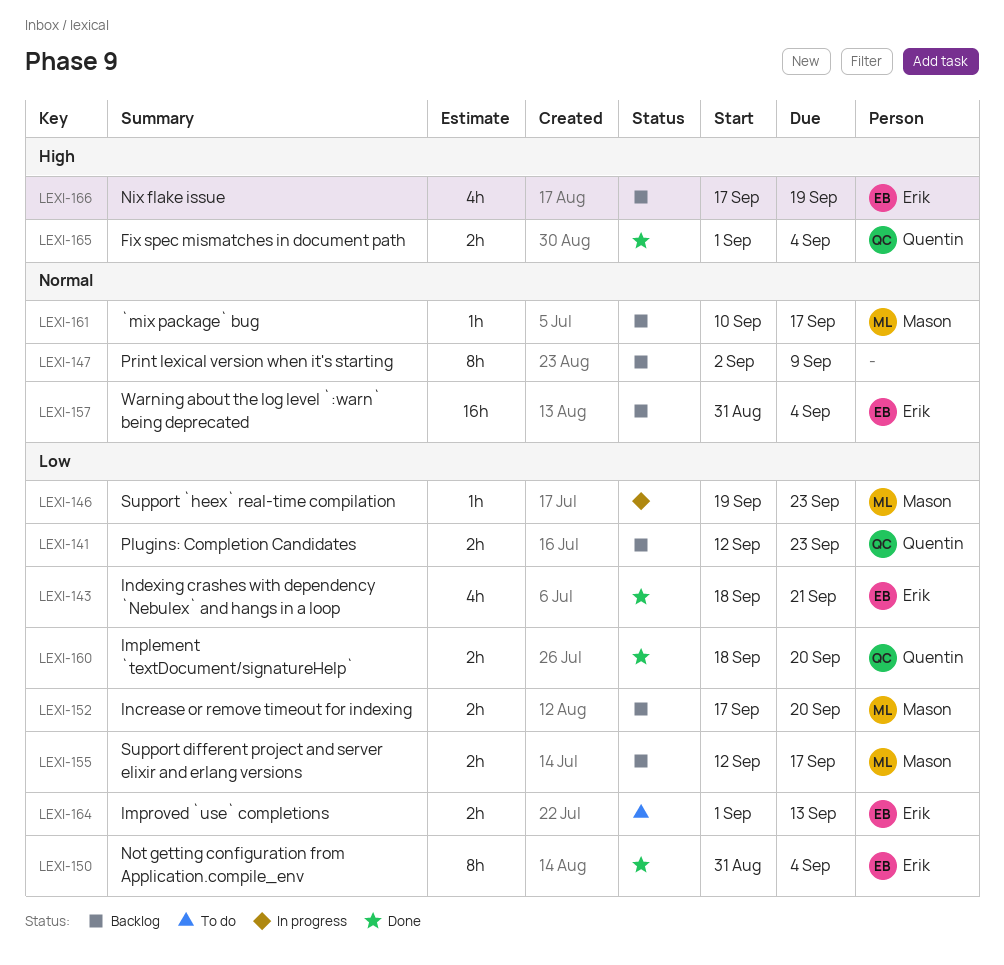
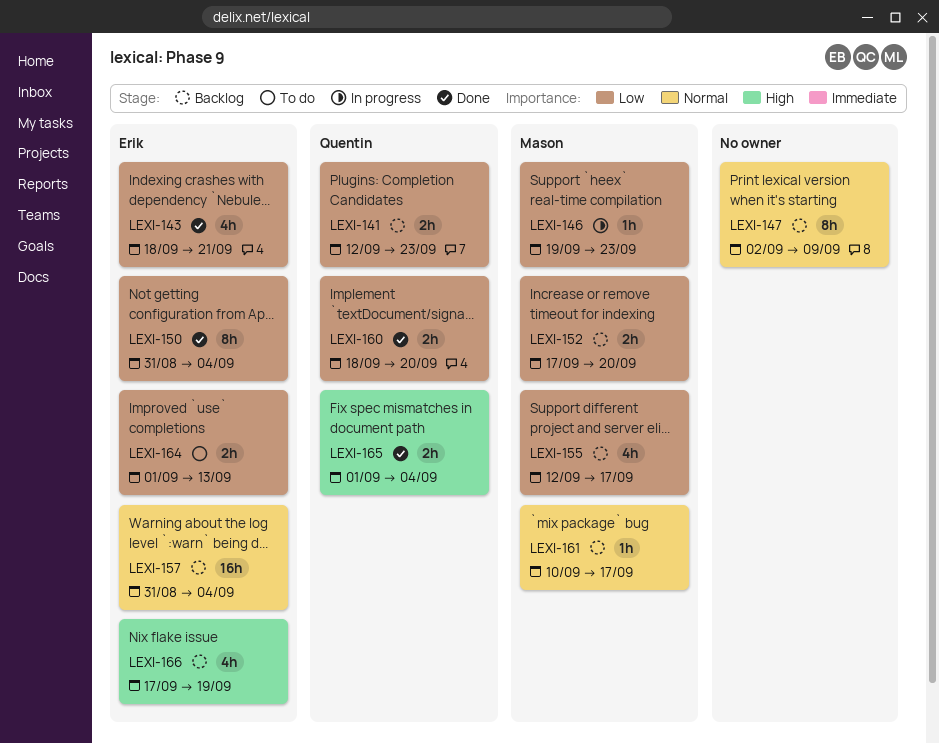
LEXI-155, estimate: 2h -> 4h

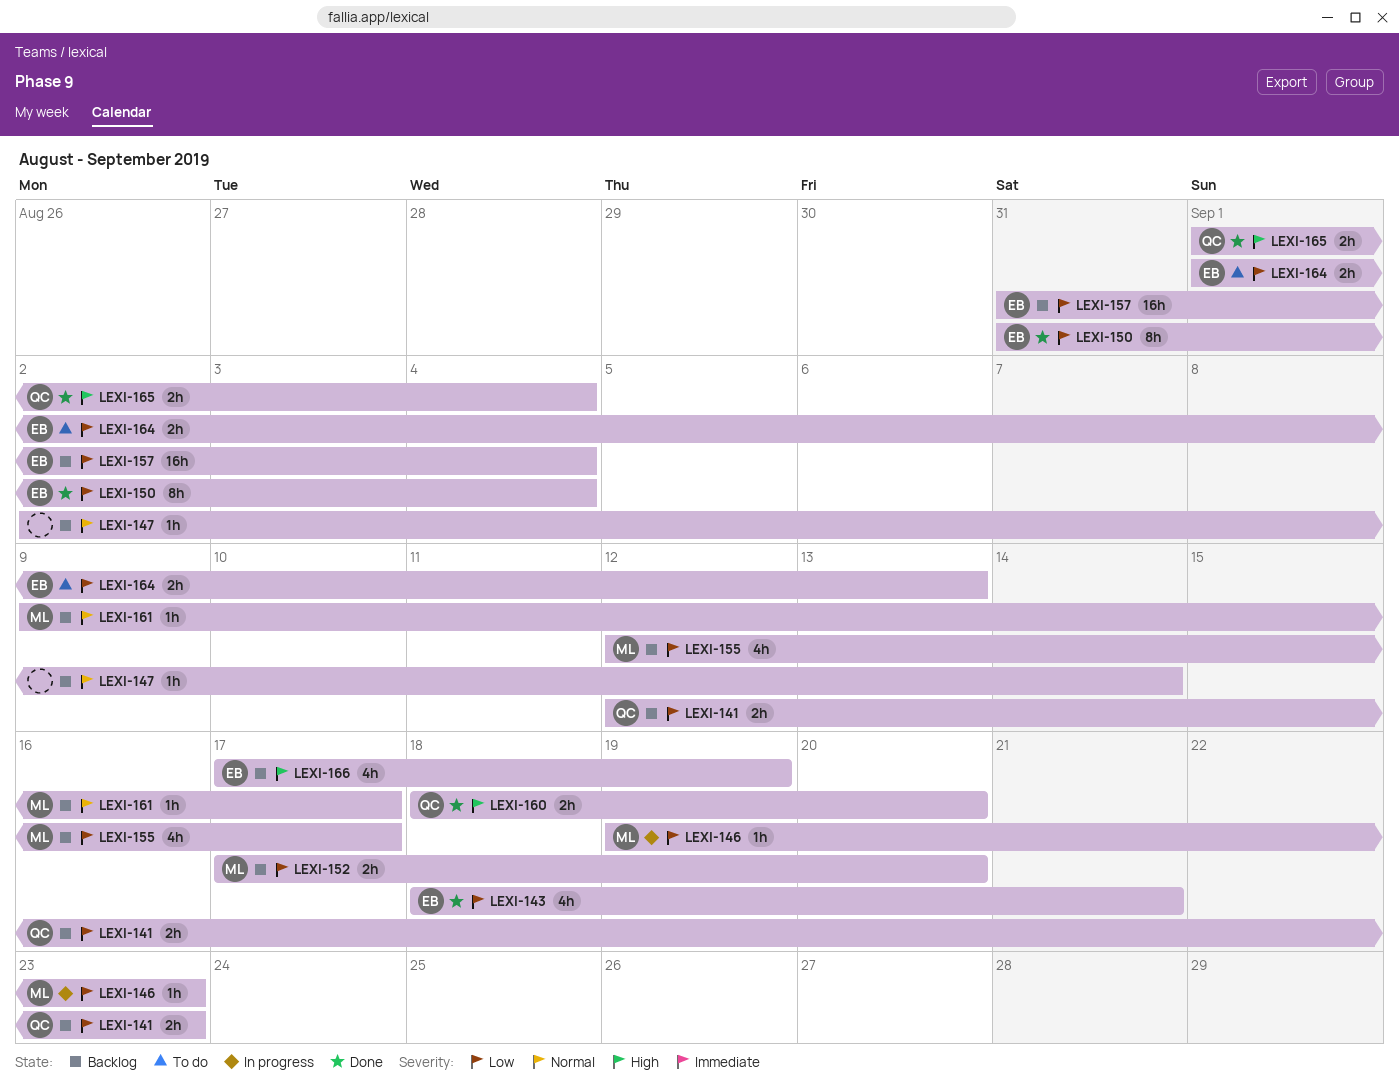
LEXI-147, estimate: 8h -> 1h
LEXI-147, due: Sep 9 -> Sep 14
LEXI-157, priority: Normal -> Low
LEXI-160, priority: Low -> High
LEXI-161, start: Sep 10 -> Sep 9

